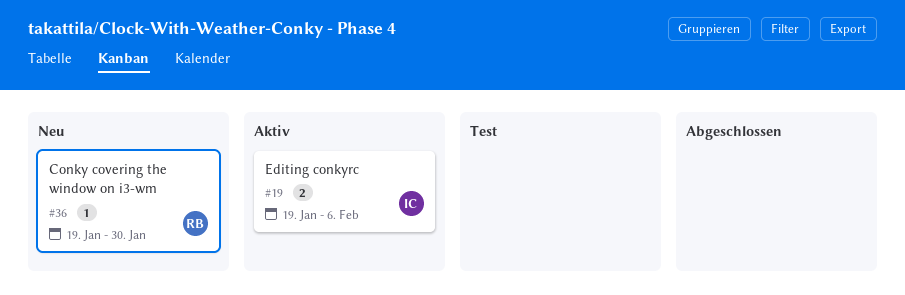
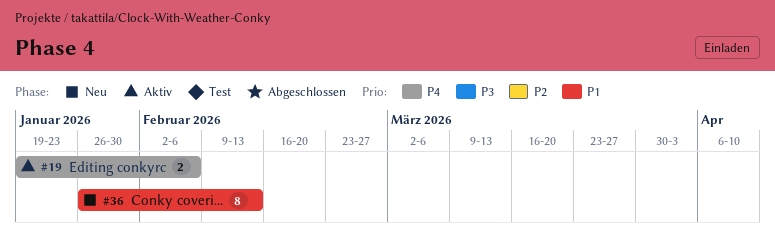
#36, estimate: 1 -> 8
#36, start: Jan 19 -> Jan 26
#36, due: Jan 30 -> Feb 13

